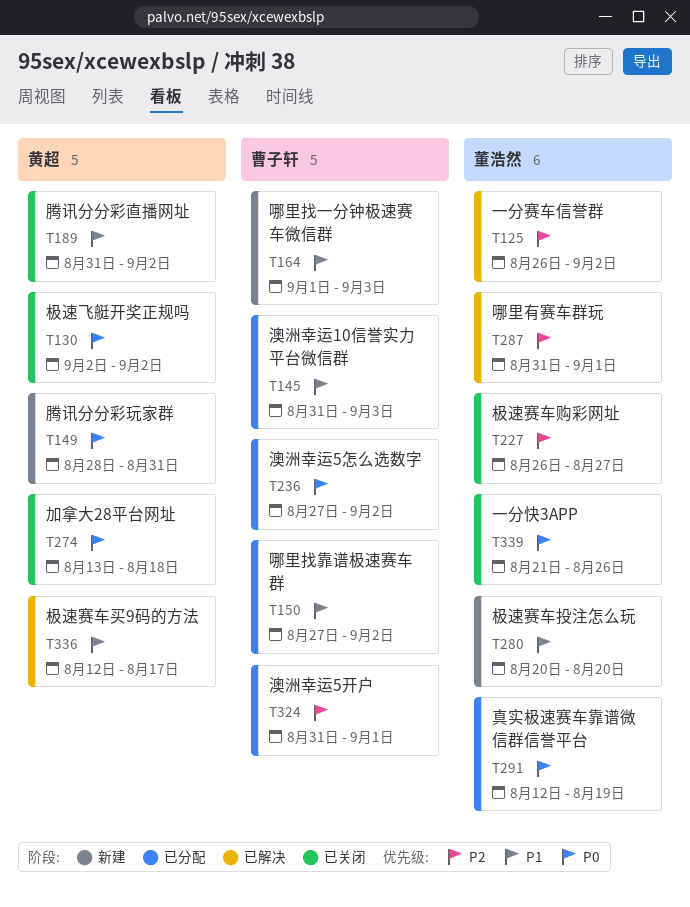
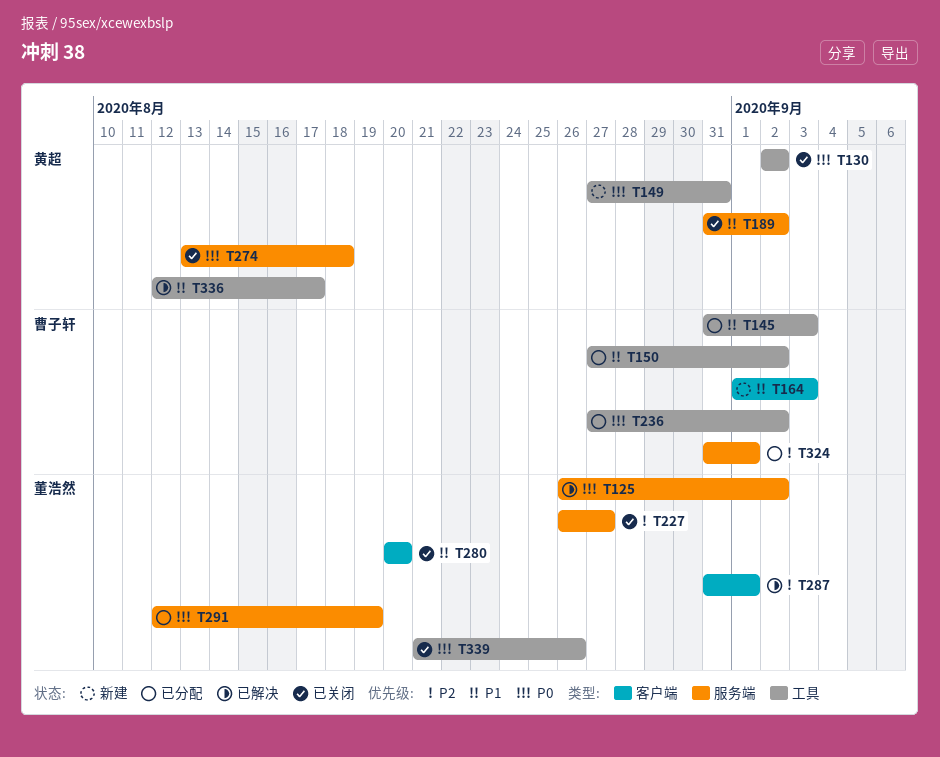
T125, priority: P2 -> P0
T149, start: Aug 28 -> Aug 27
T280, status: 新建 -> 已关闭

